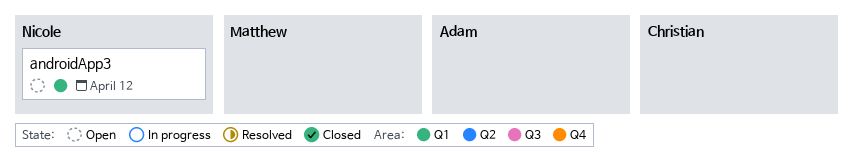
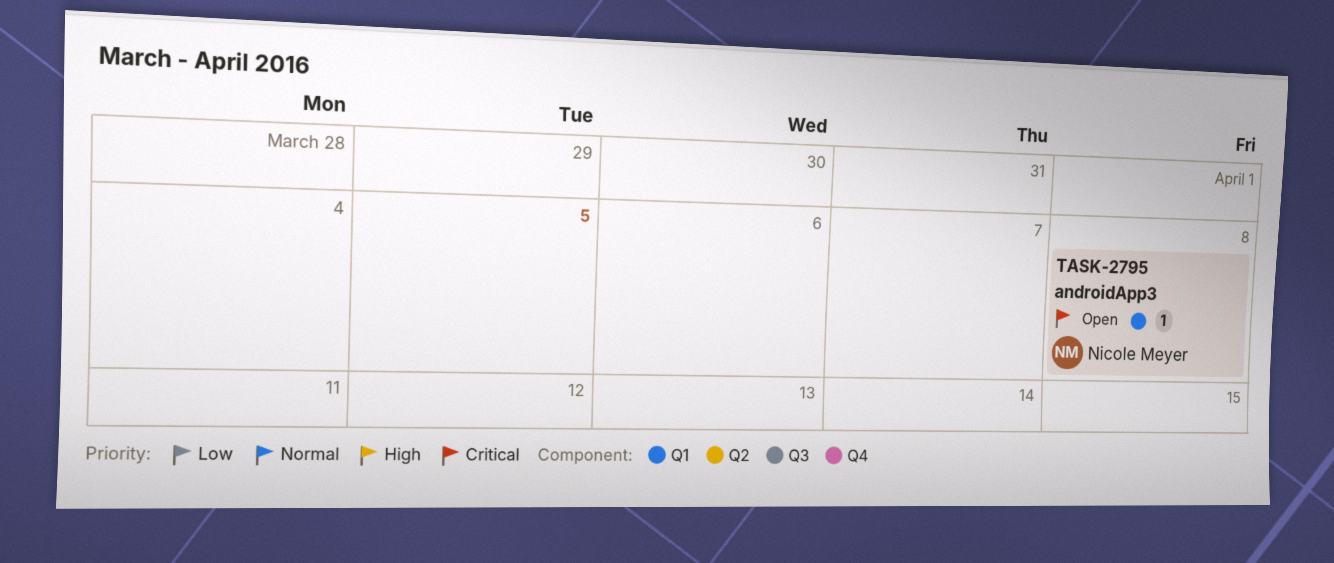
androidApp3, due: Apr 12 -> Apr 8

